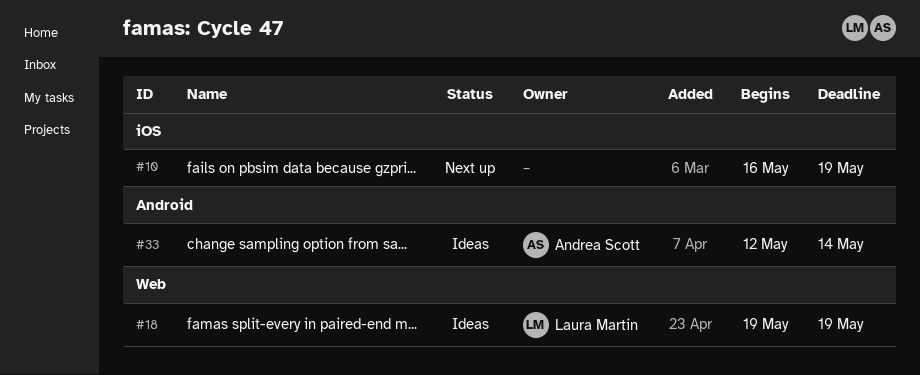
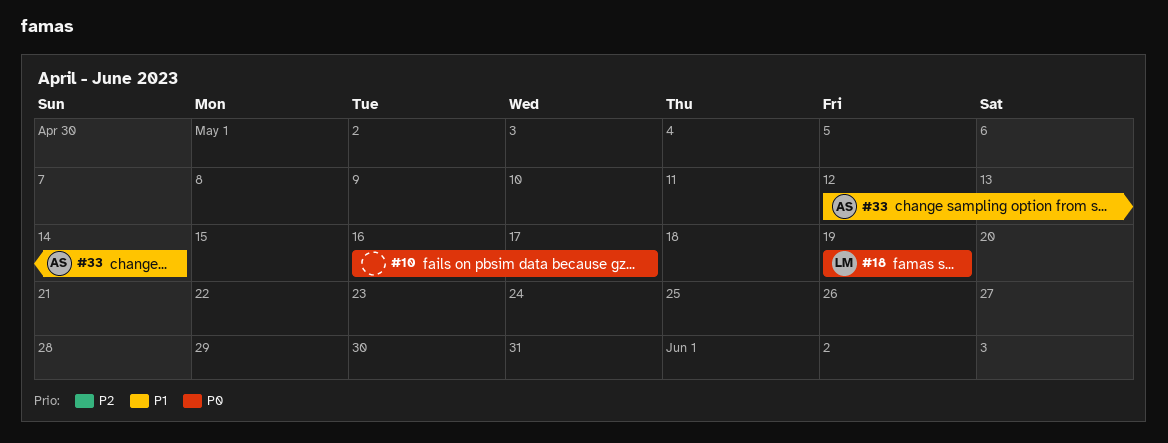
#10, due: May 19 -> May 17

